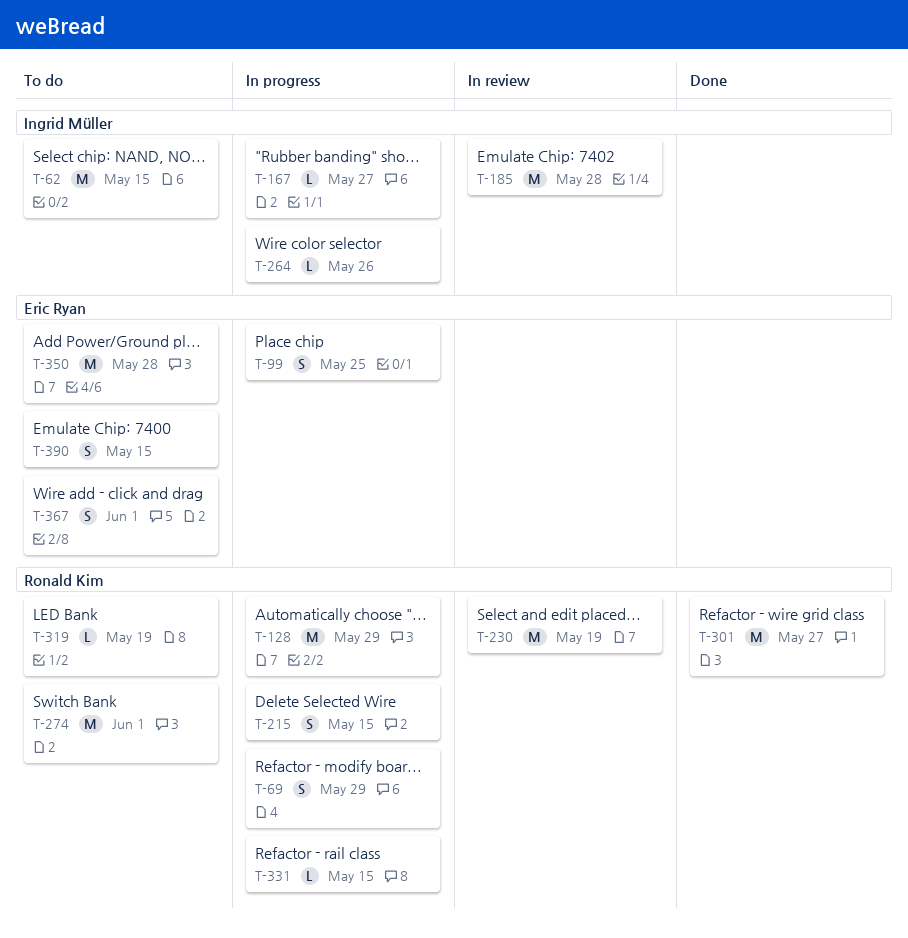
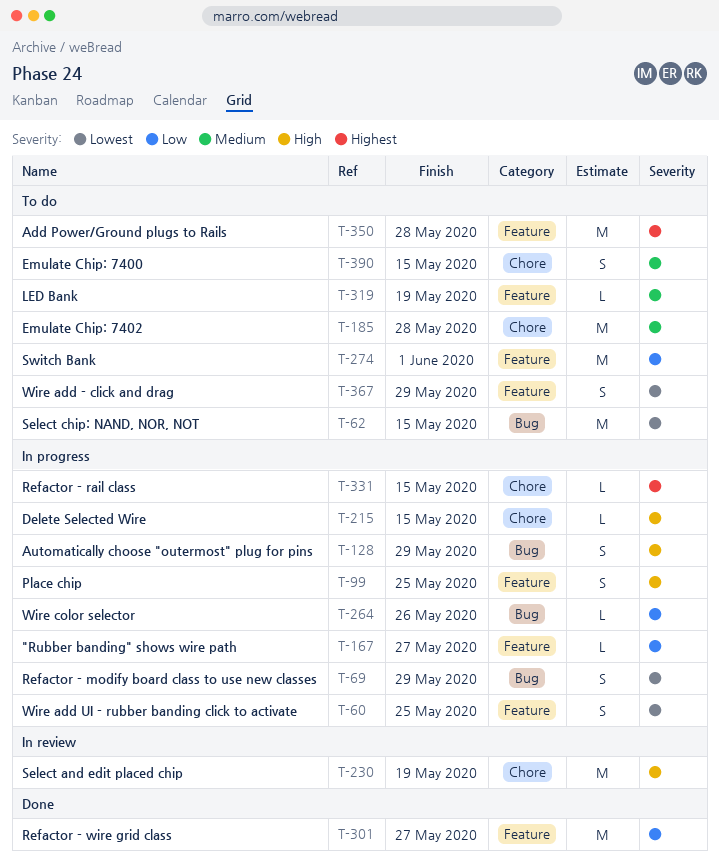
T-60: none -> present
T-128, estimate: M -> S
T-185, status: In review -> To do
T-215, estimate: S -> L
T-367, due: Jun 1 -> May 29

